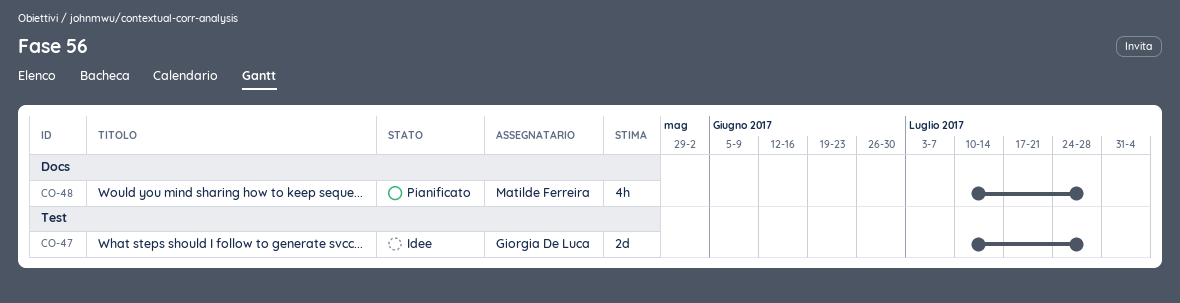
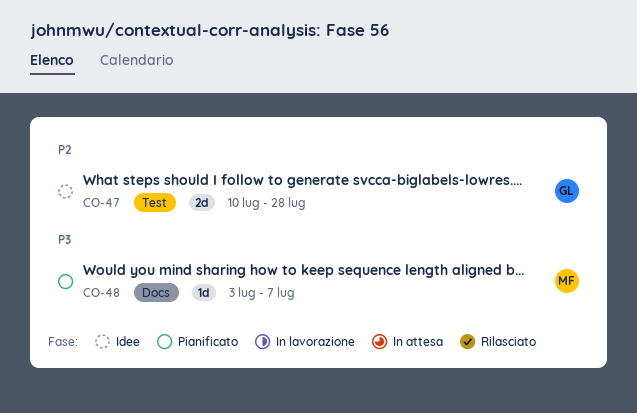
CO-48, estimate: 4h -> 1d
CO-48, start: Jul 10 -> Jul 3
CO-48, due: Jul 28 -> Jul 7

